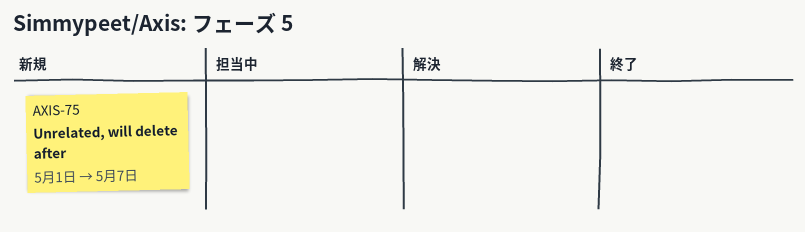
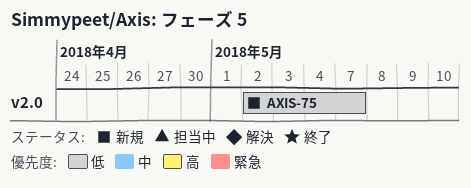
AXIS-75, start: May 1 -> May 2

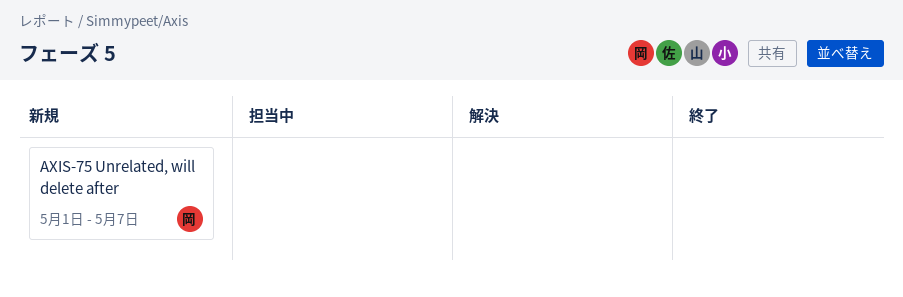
AXIS-75, start: May 2 -> May 1

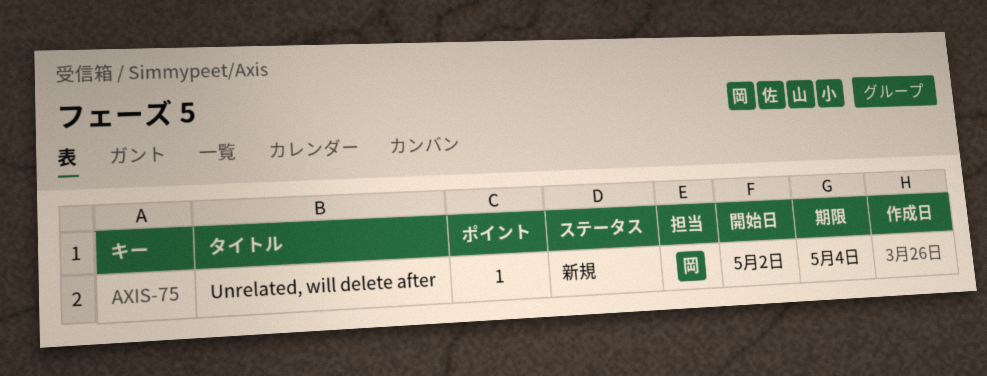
AXIS-75, start: May 1 -> May 2
AXIS-75, due: May 7 -> May 4

